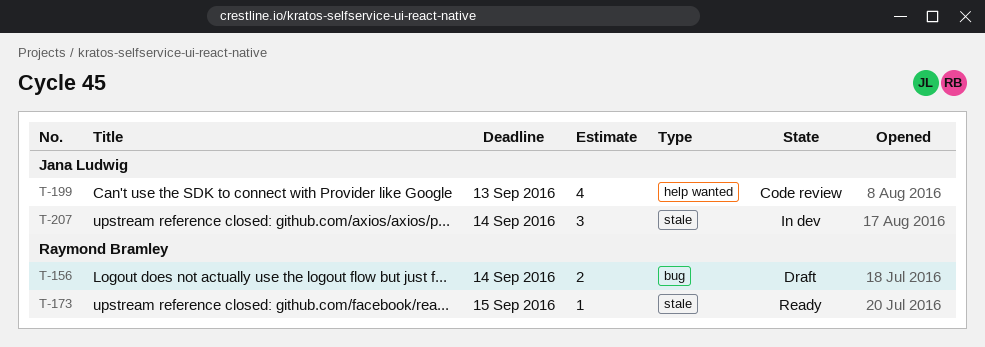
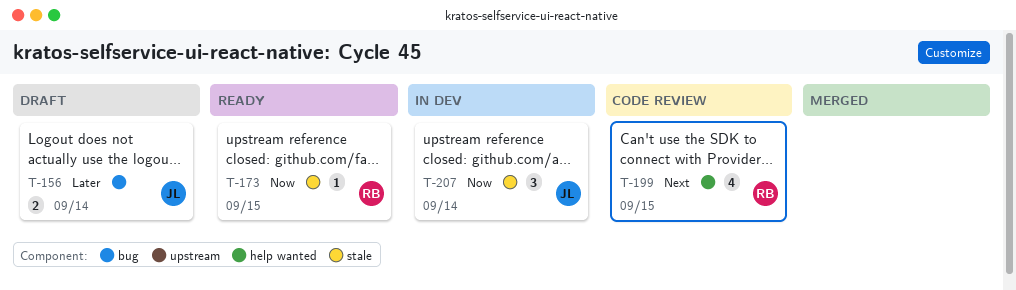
T-156, owner: Raymond Bramley -> Jana Ludwig
T-199, owner: Jana Ludwig -> Raymond Bramley
T-199, due: Sep 13 -> Sep 15

